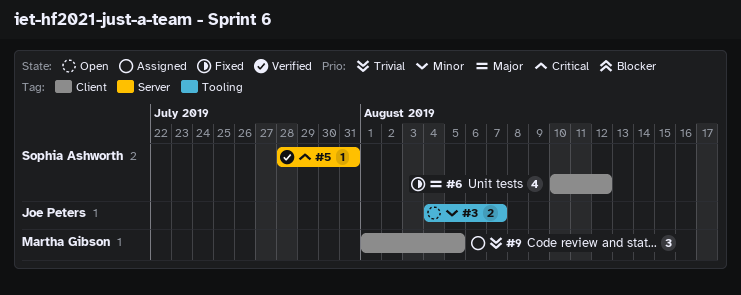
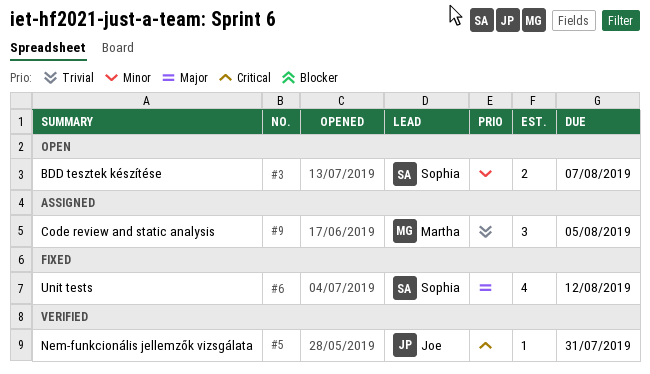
#3, owner: Joe Peters -> Sophia Ashworth
#5, owner: Sophia Ashworth -> Joe Peters

